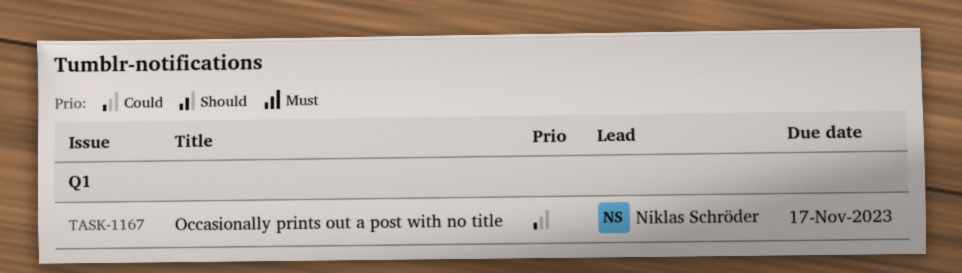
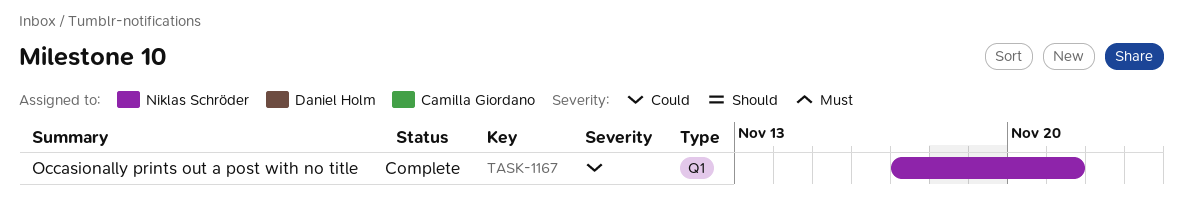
TASK-1167, due: Nov 17 -> Nov 21

